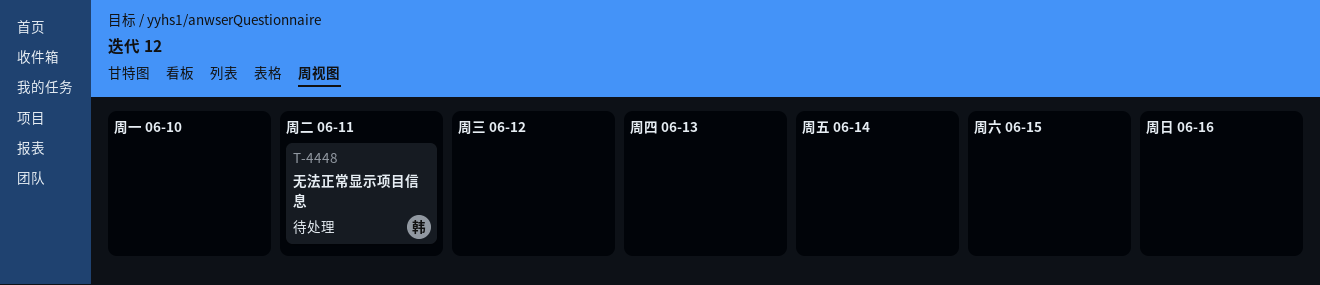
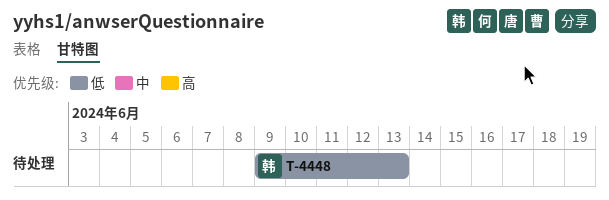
T-4448, due: Jun 11 -> Jun 13

